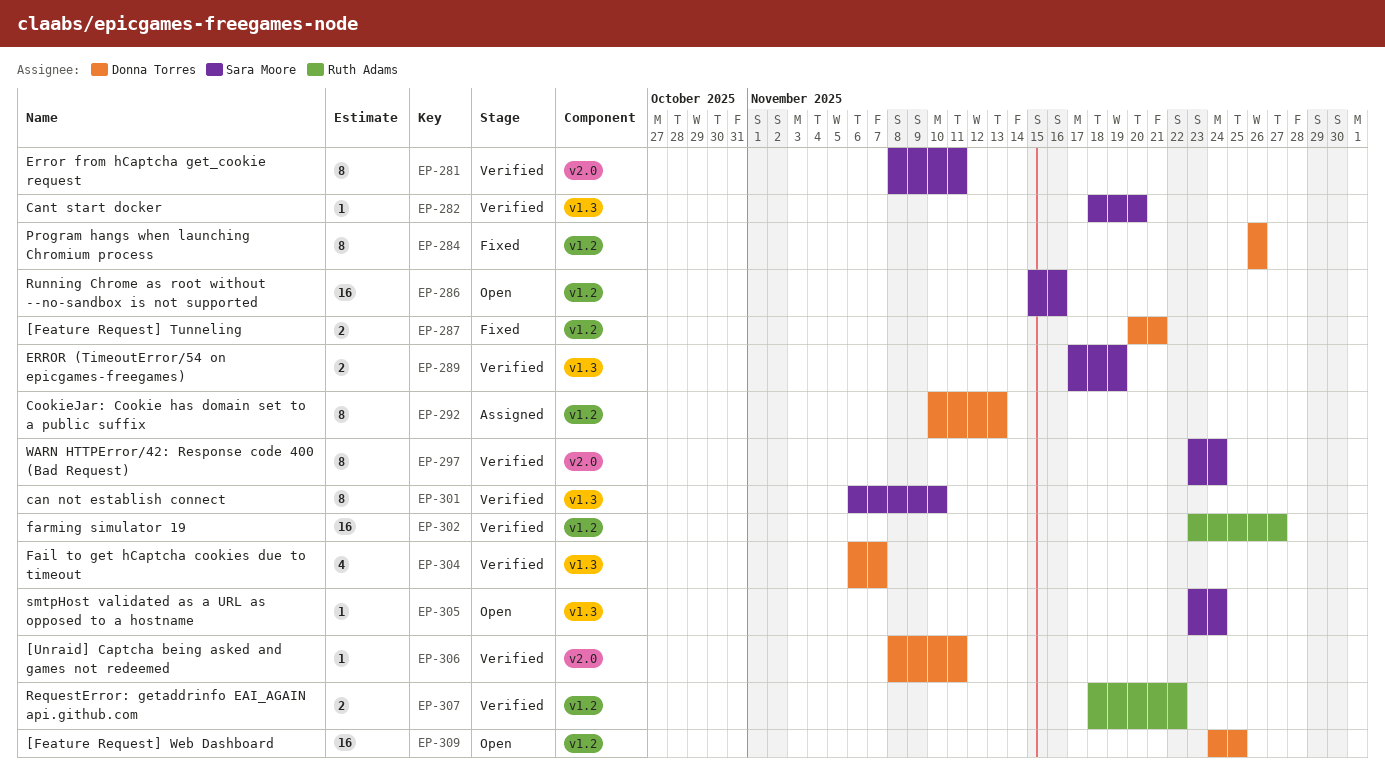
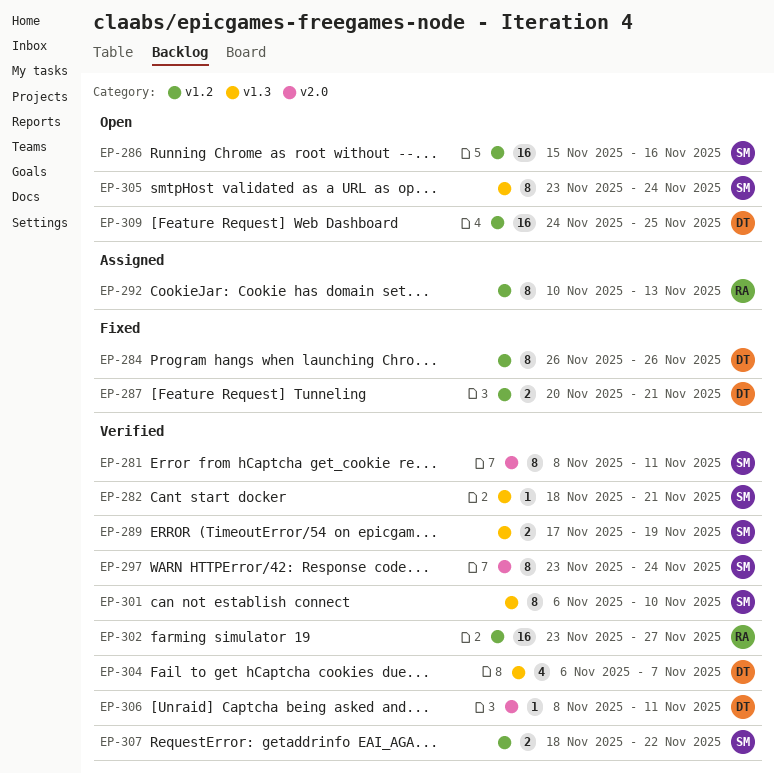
EP-282, due: Nov 20 -> Nov 21
EP-292, owner: Donna Torres -> Ruth Adams
EP-305, estimate: 1 -> 8
EP-307, owner: Ruth Adams -> Sara Moore

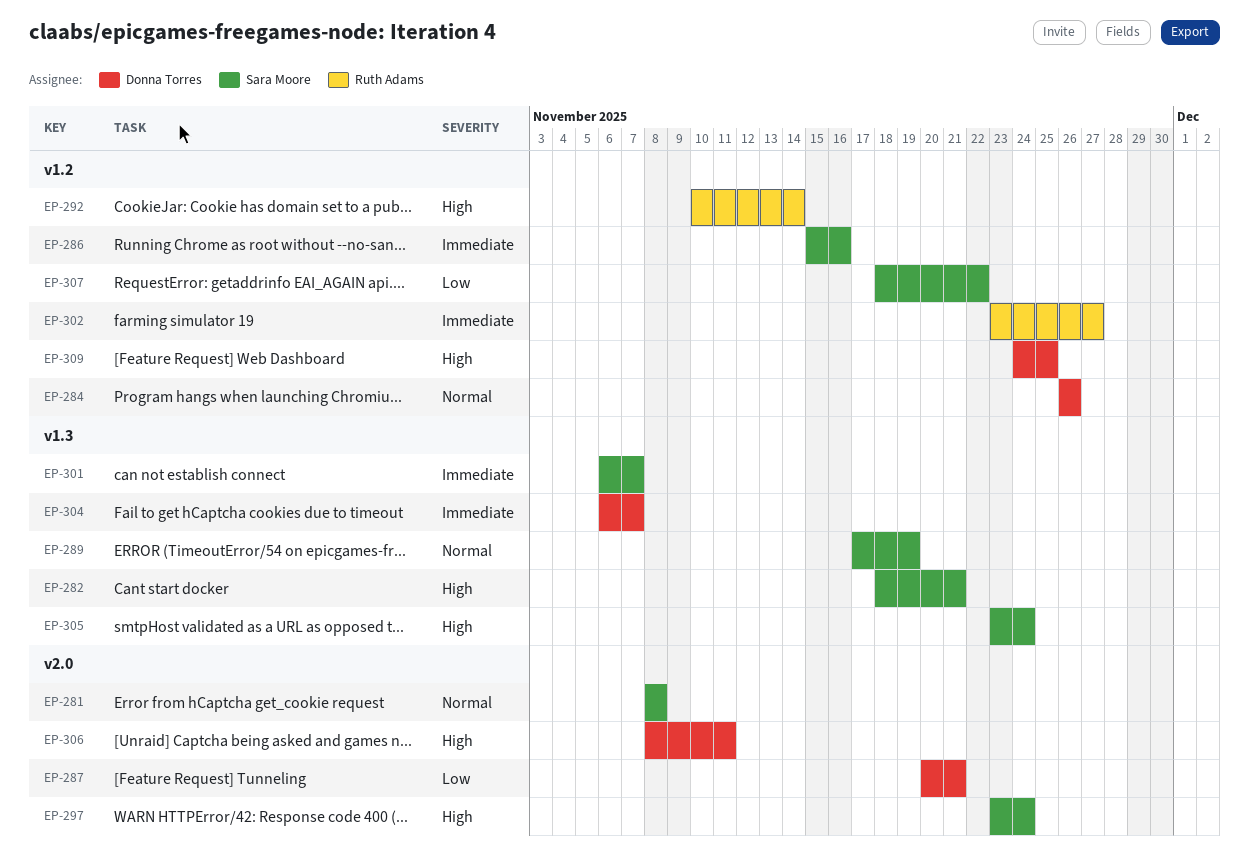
EP-281, due: Nov 11 -> Nov 8
EP-287, label: v1.2 -> v2.0
EP-292, due: Nov 13 -> Nov 14
EP-301, due: Nov 10 -> Nov 7

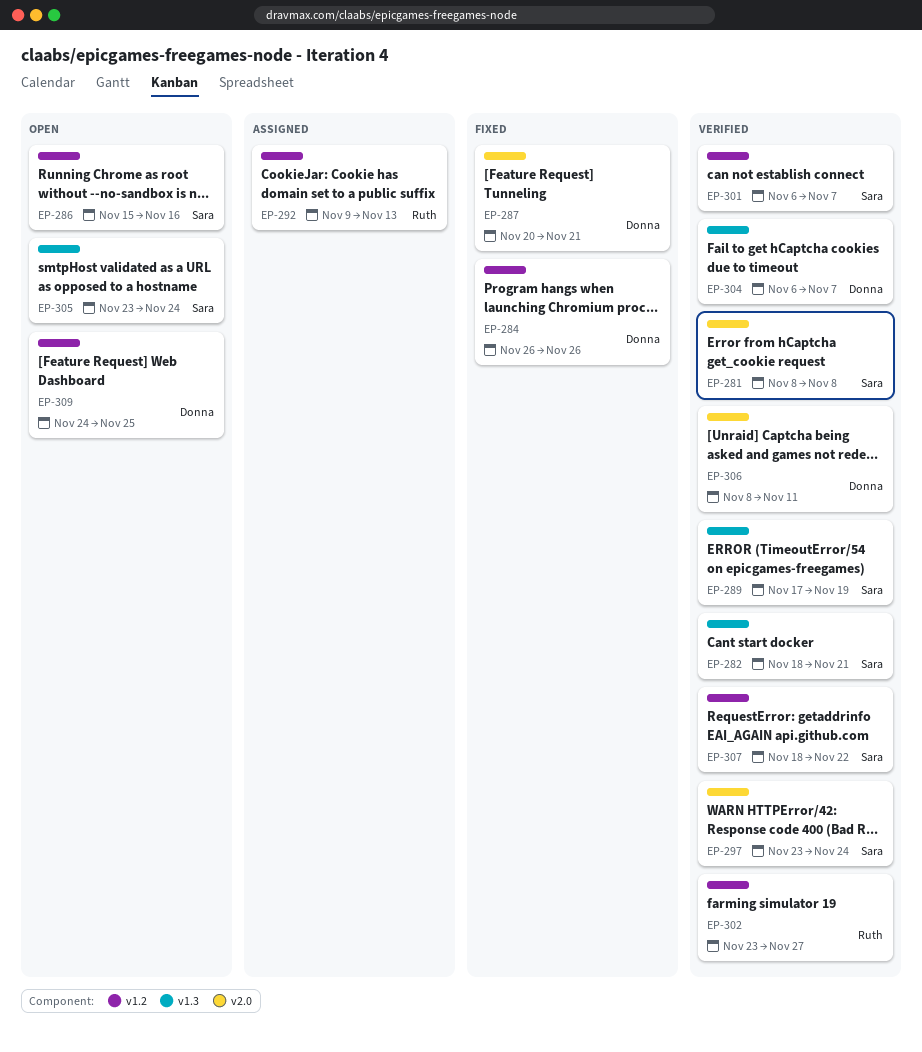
EP-292, start: Nov 10 -> Nov 9
EP-292, due: Nov 14 -> Nov 13
EP-301, label: v1.3 -> v1.2

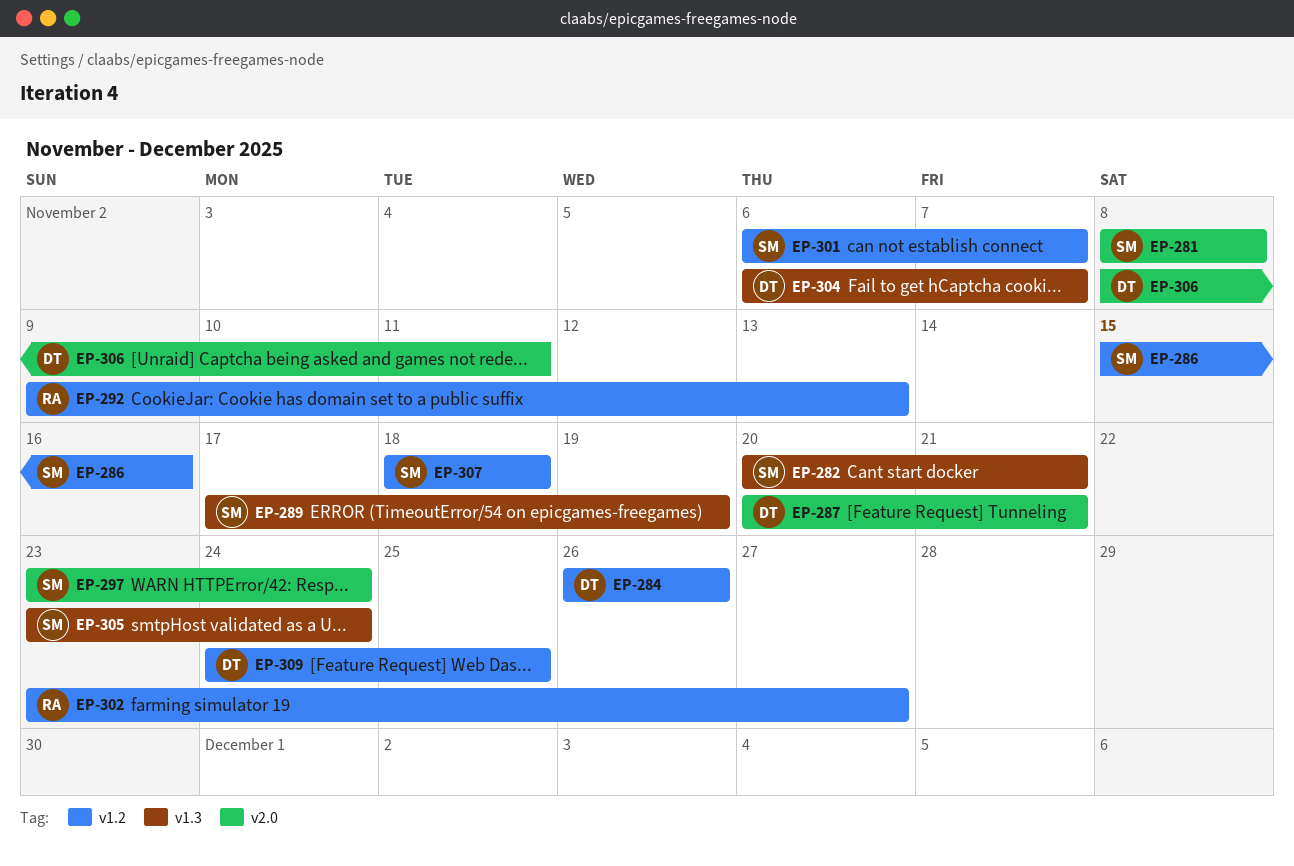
EP-282, start: Nov 18 -> Nov 20
EP-307, due: Nov 22 -> Nov 18

